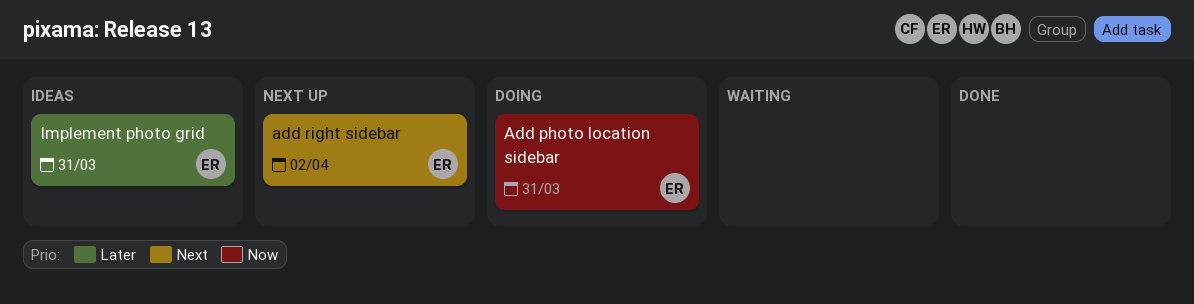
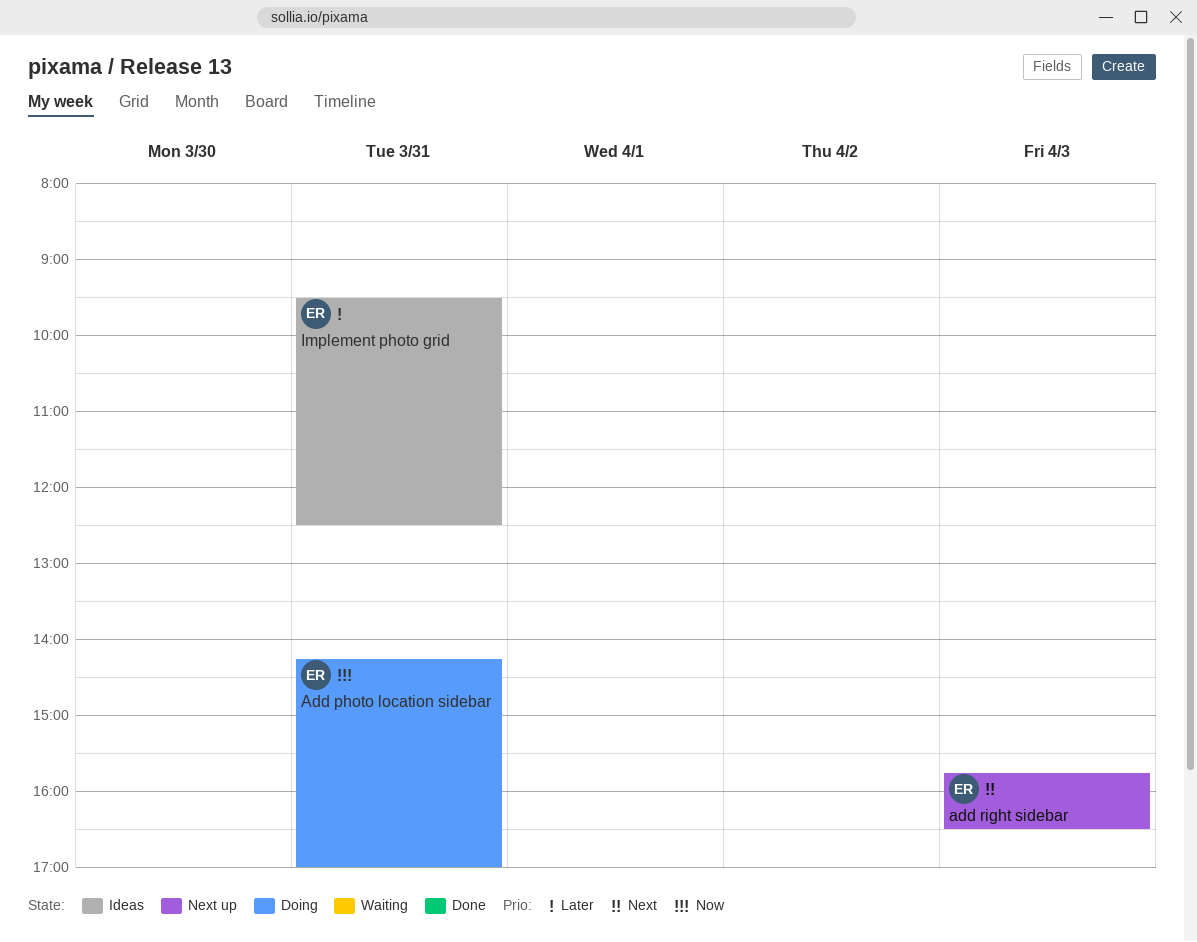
add right sidebar, day: Apr 2 -> Apr 3

